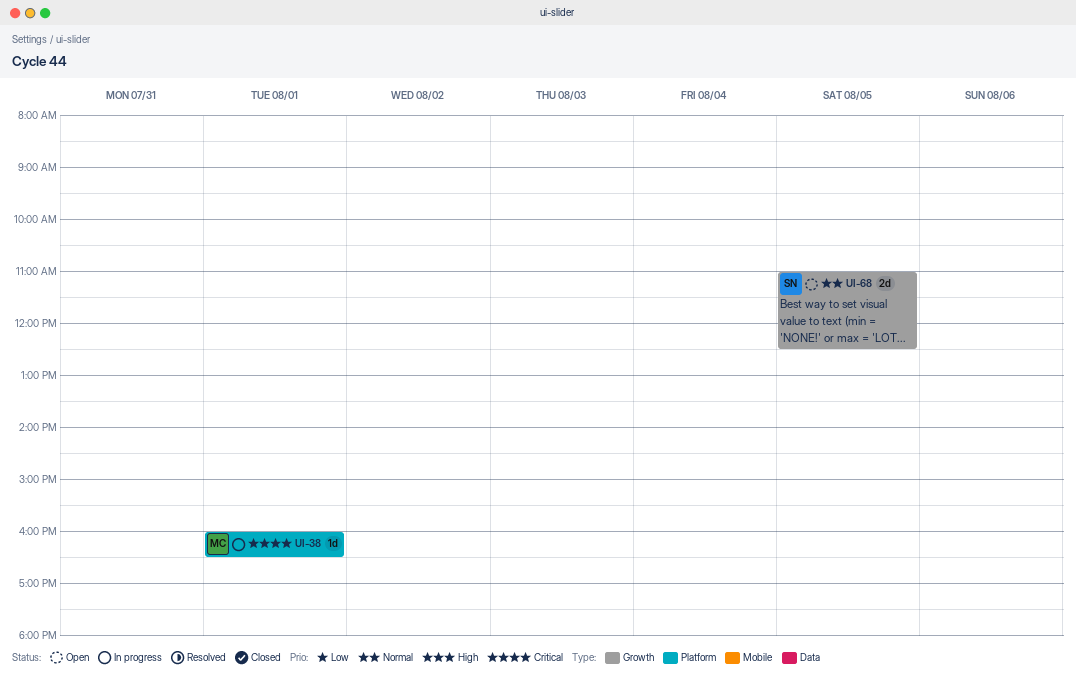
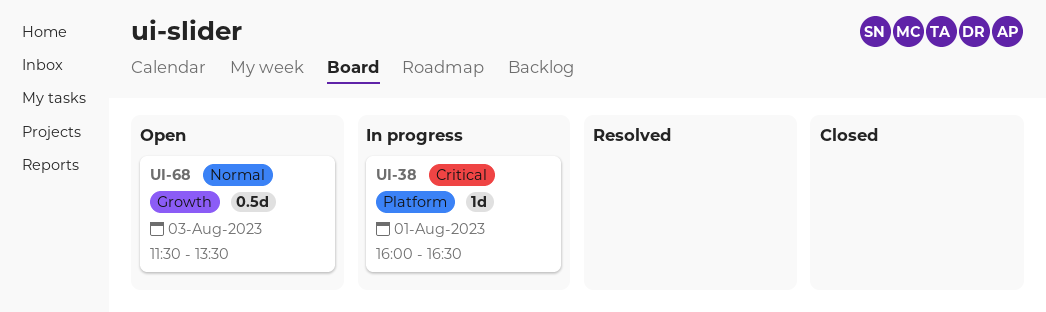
UI-68, estimate: 2d -> 0.5d
UI-68, day: Aug 5 -> Aug 3
UI-68, begins: 11:00 -> 11:30
UI-68, ends: 12:30 -> 13:30

